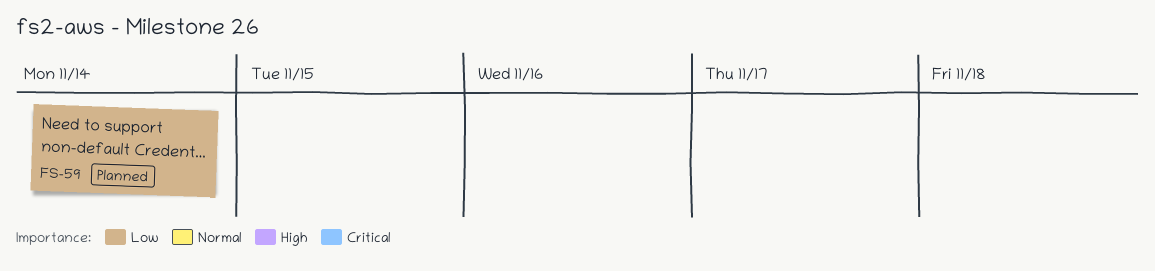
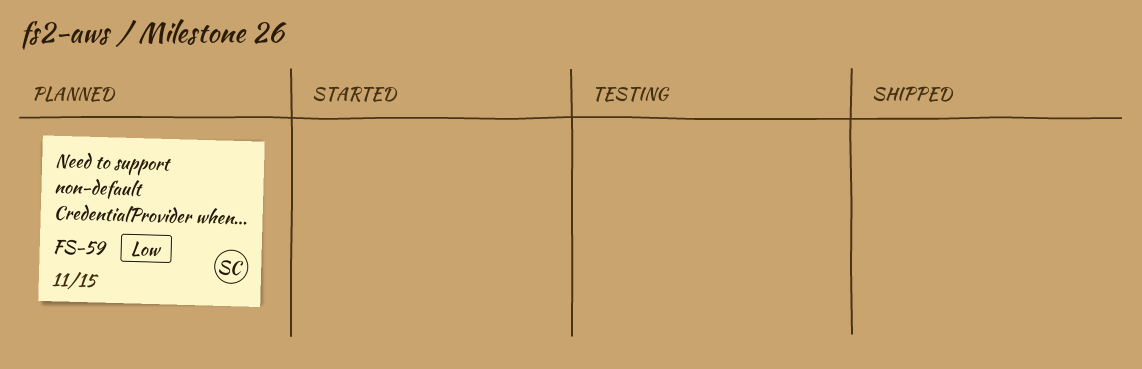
FS-59, due: Nov 14 -> Nov 15

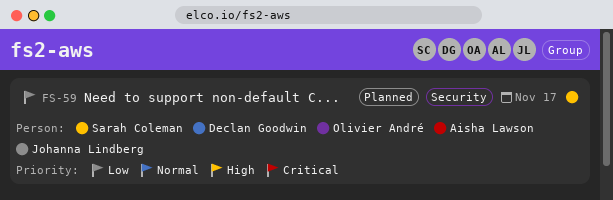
FS-59, due: Nov 15 -> Nov 17

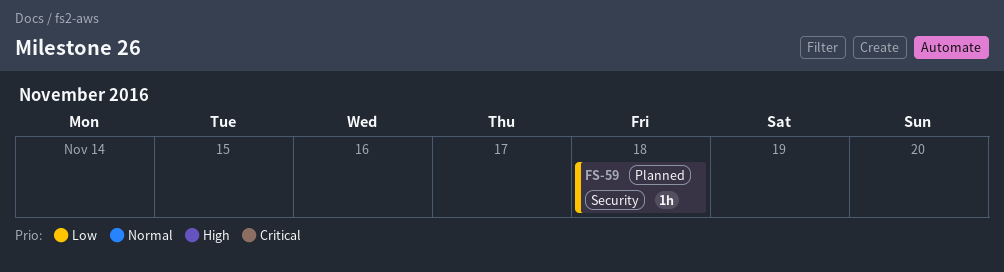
FS-59, due: Nov 17 -> Nov 18

